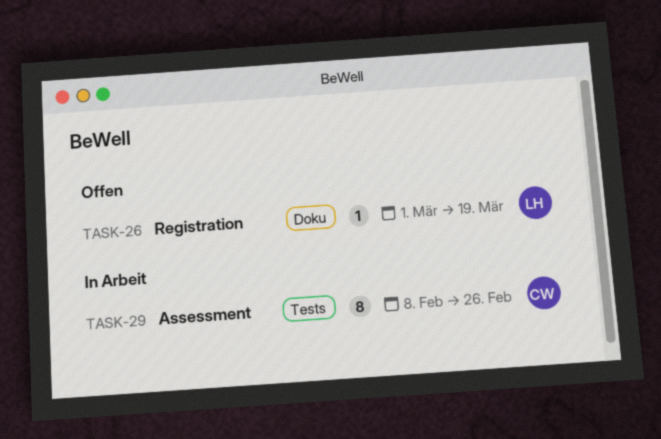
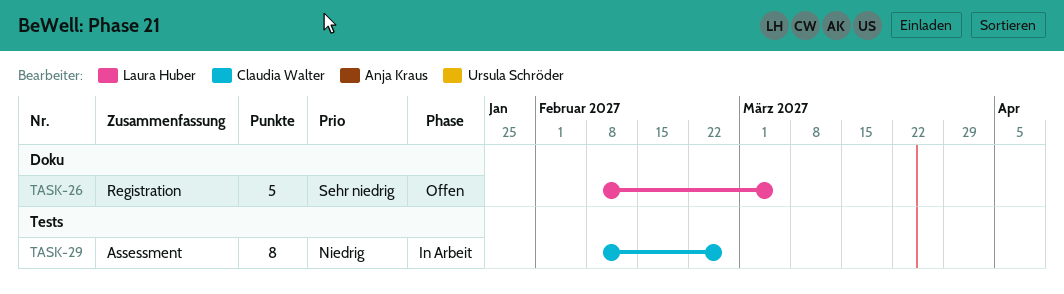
TASK-26, estimate: 1 -> 5
TASK-26, start: Mar 1 -> Feb 8
TASK-26, due: Mar 19 -> Mar 5

